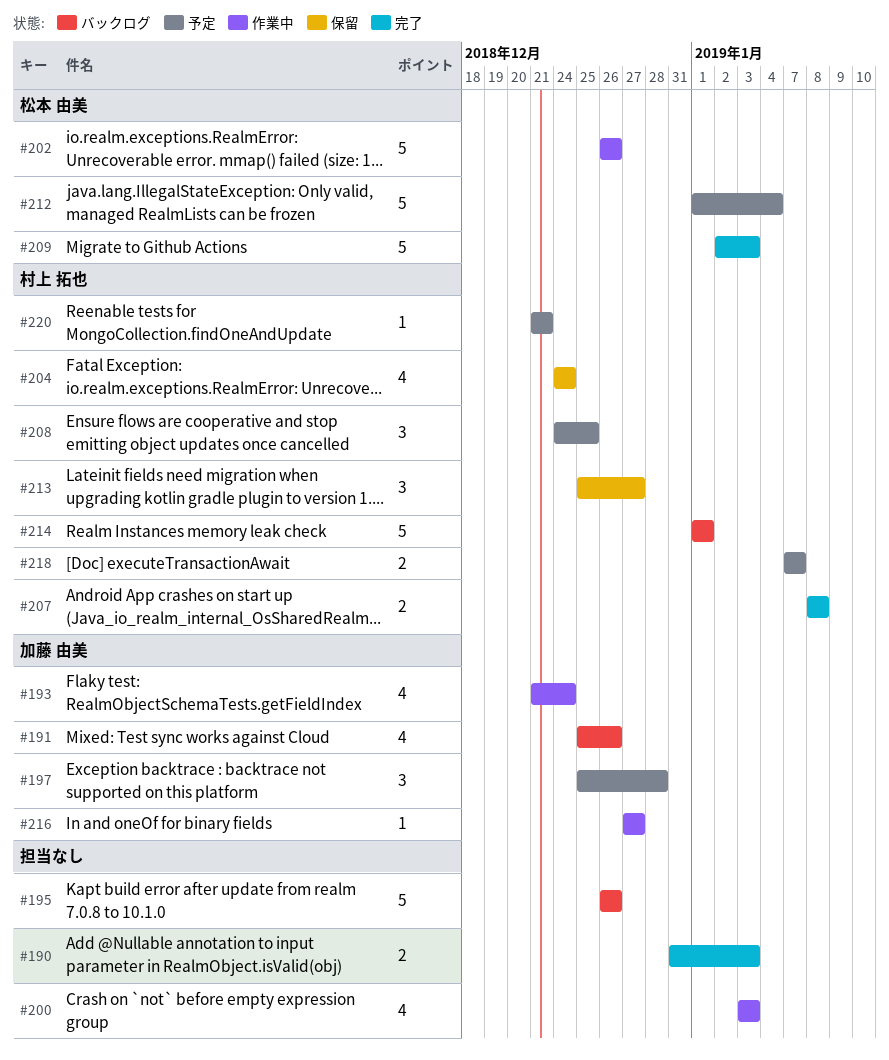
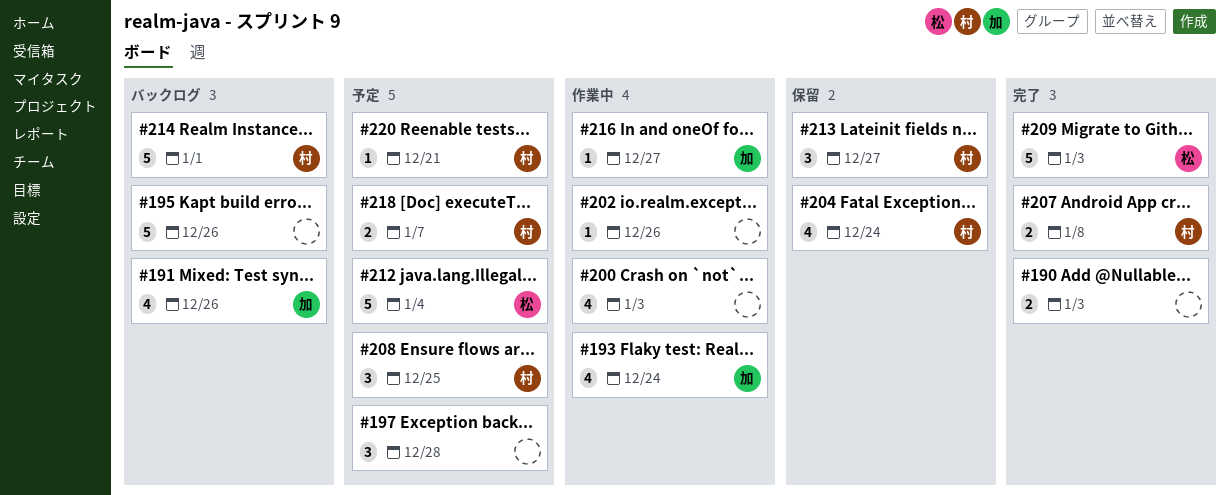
#197, owner: 加藤 由美 -> none
#202, owner: 松本 由美 -> none
#202, estimate: 5 -> 1

